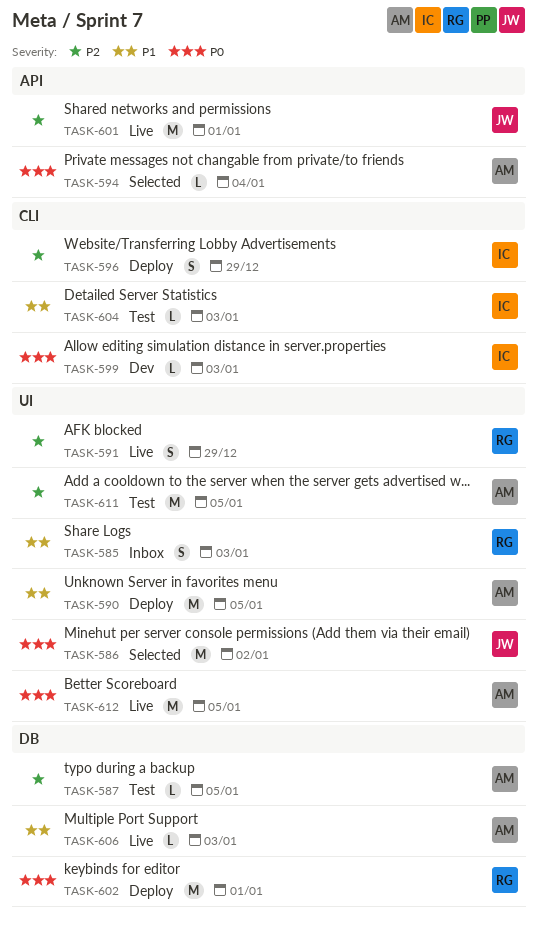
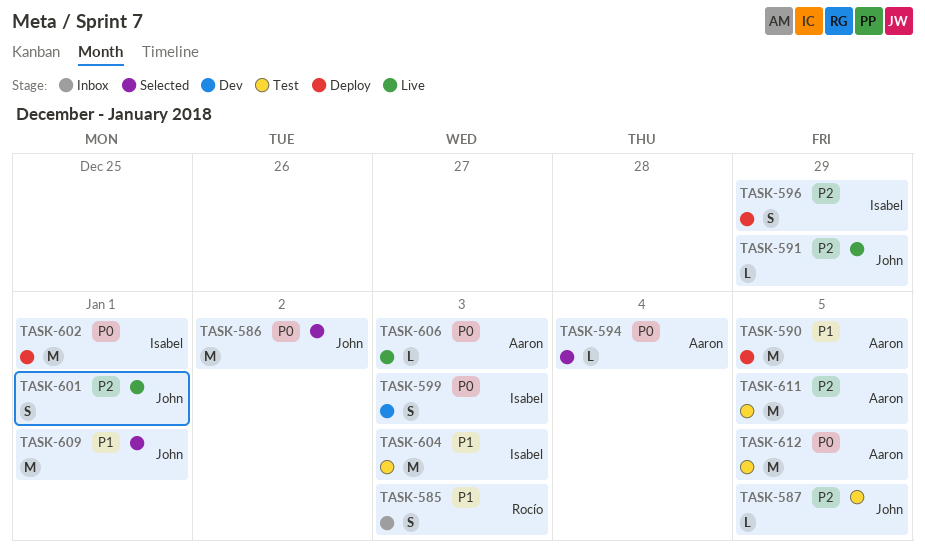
TASK-587, owner: Aaron -> John
TASK-591, owner: Rocío -> John
TASK-591, estimate: S -> L
TASK-599, estimate: L -> S
TASK-601, estimate: M -> S
TASK-602, owner: Rocío -> Isabel
TASK-604, estimate: L -> M
TASK-606, priority: P1 -> P0
TASK-609: none -> present
TASK-612, status: Live -> Test

